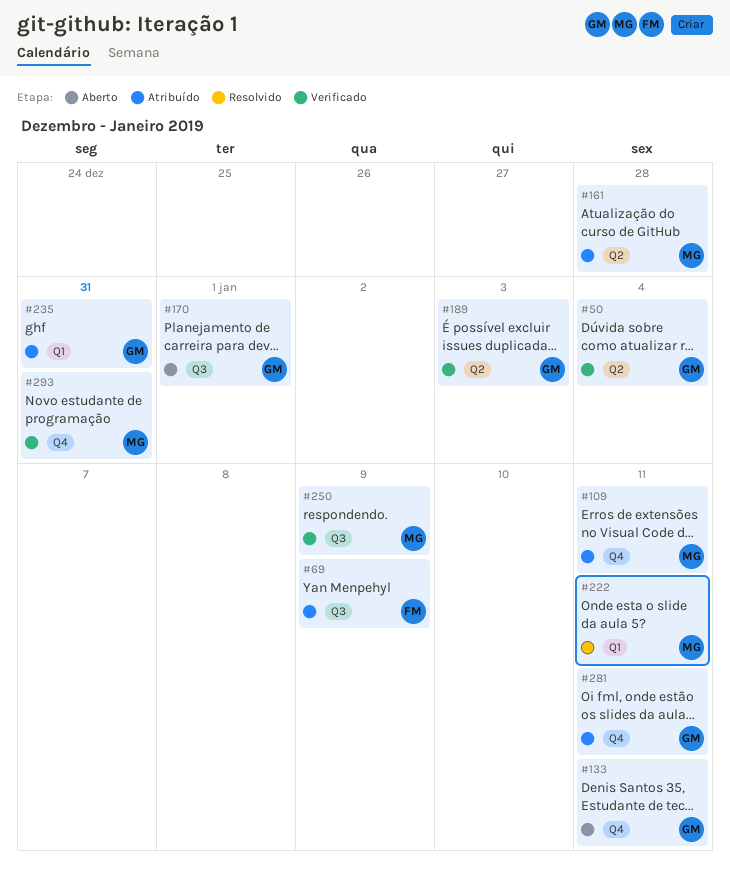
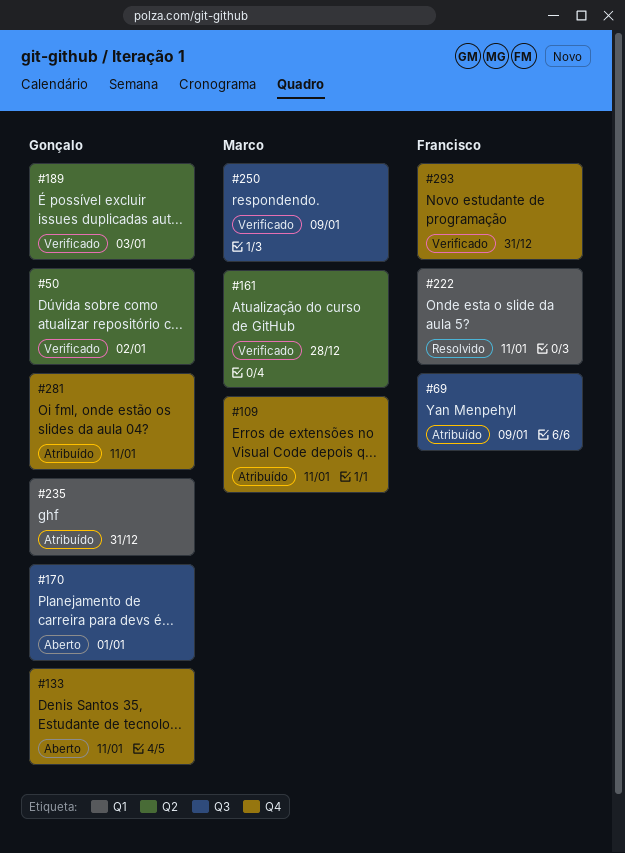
#50, due: Jan 4 -> Jan 2
#161, status: Atribuído -> Verificado
#222, owner: Marco -> Francisco
#293, owner: Marco -> Francisco

